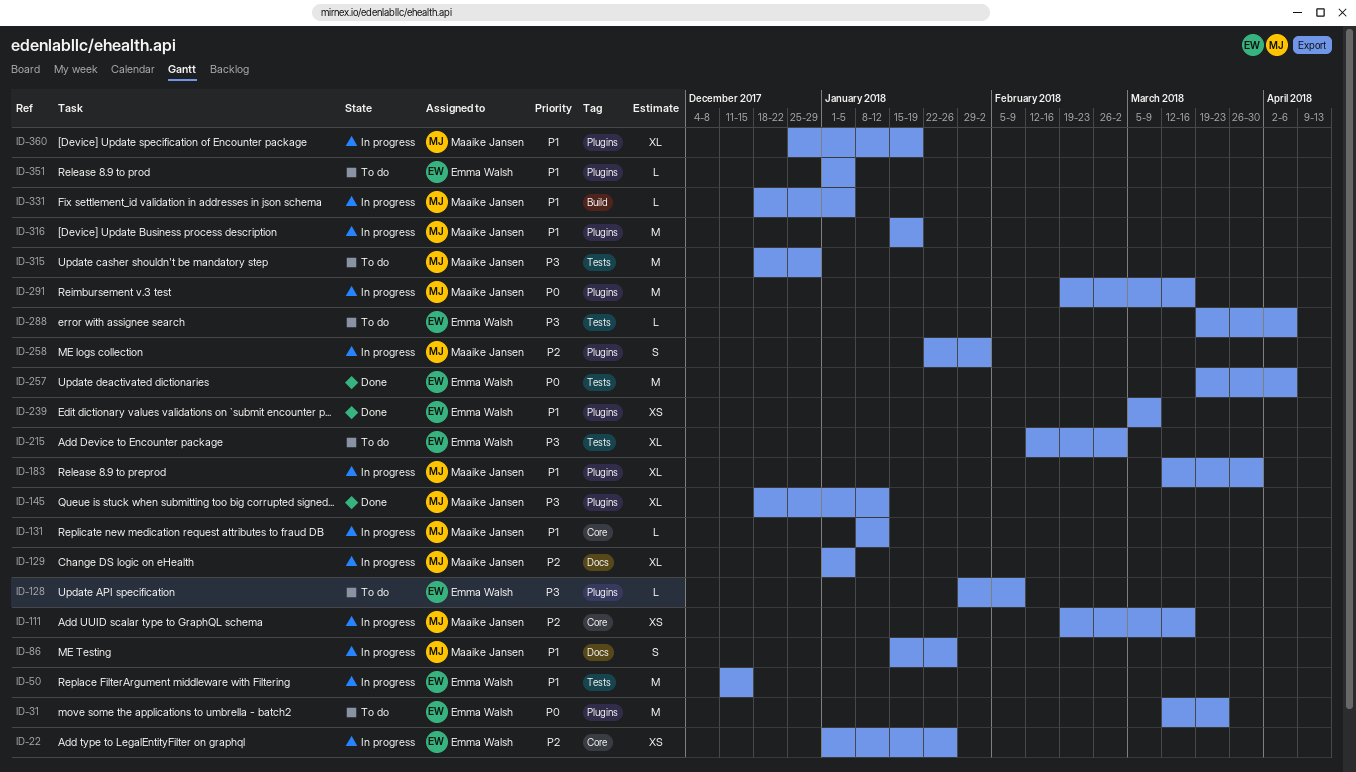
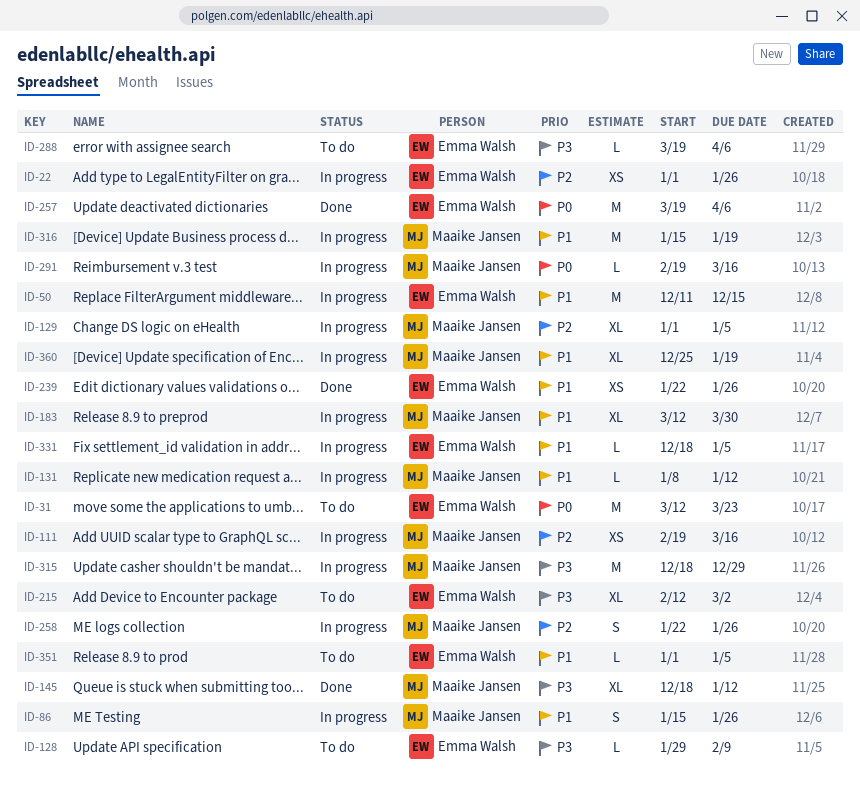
ID-239, start: Mar 5 -> Jan 22
ID-239, due: Mar 9 -> Jan 26
ID-258, due: Feb 2 -> Jan 26
ID-291, estimate: M -> L
ID-315, status: To do -> In progress
ID-331, owner: Maaike Jansen -> Emma Walsh

